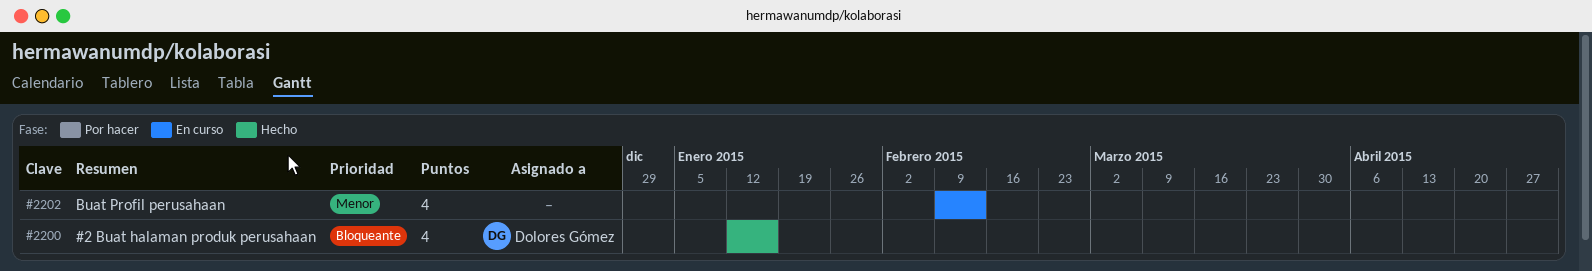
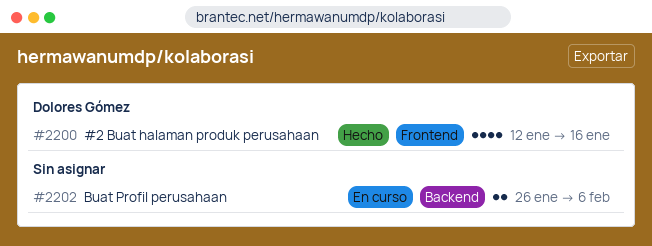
#2202, estimate: 4 -> 2
#2202, start: Feb 9 -> Jan 26
#2202, due: Feb 13 -> Feb 6

